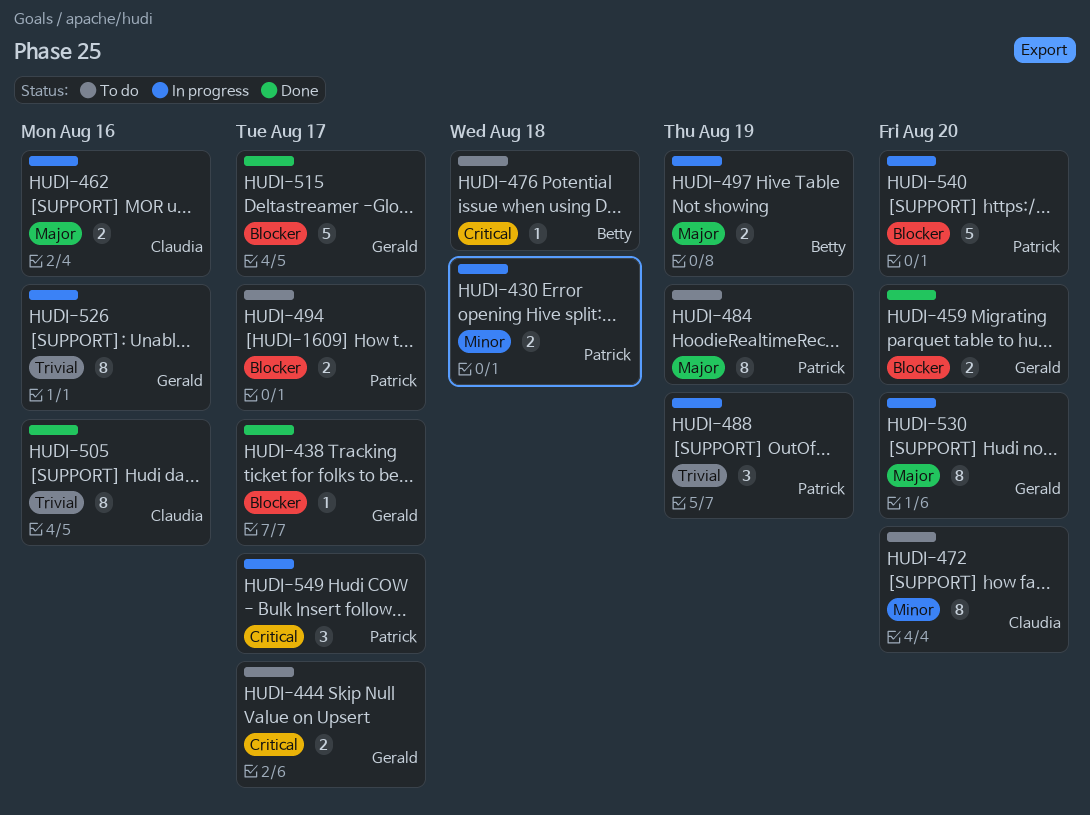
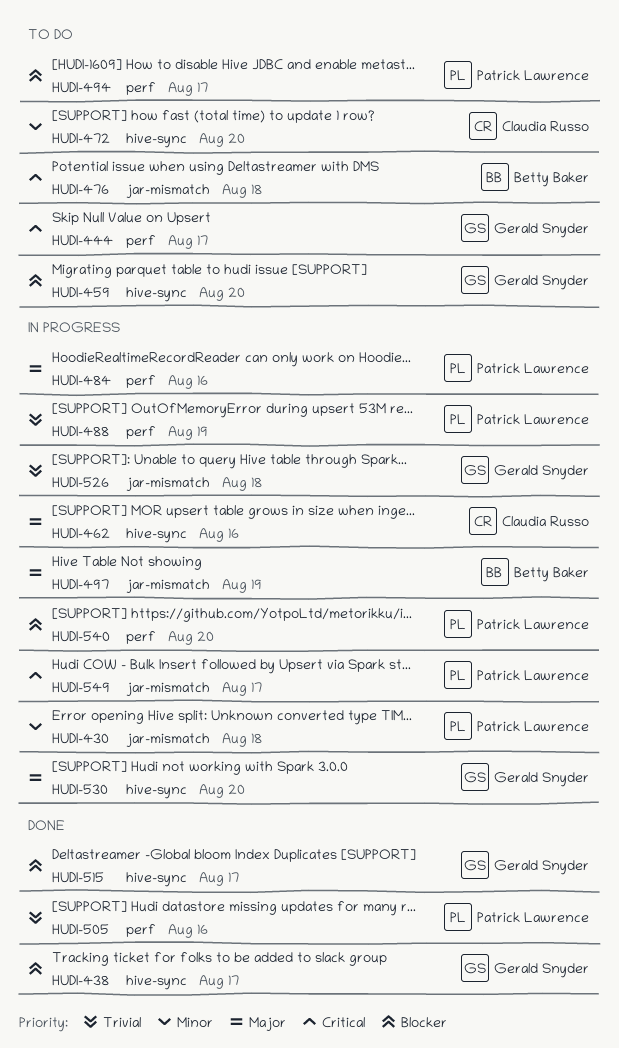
HUDI-459, status: Done -> To do
HUDI-484, status: To do -> In progress
HUDI-484, due: Aug 19 -> Aug 16
HUDI-505, owner: Claudia Russo -> Patrick Lawrence
HUDI-526, due: Aug 16 -> Aug 18

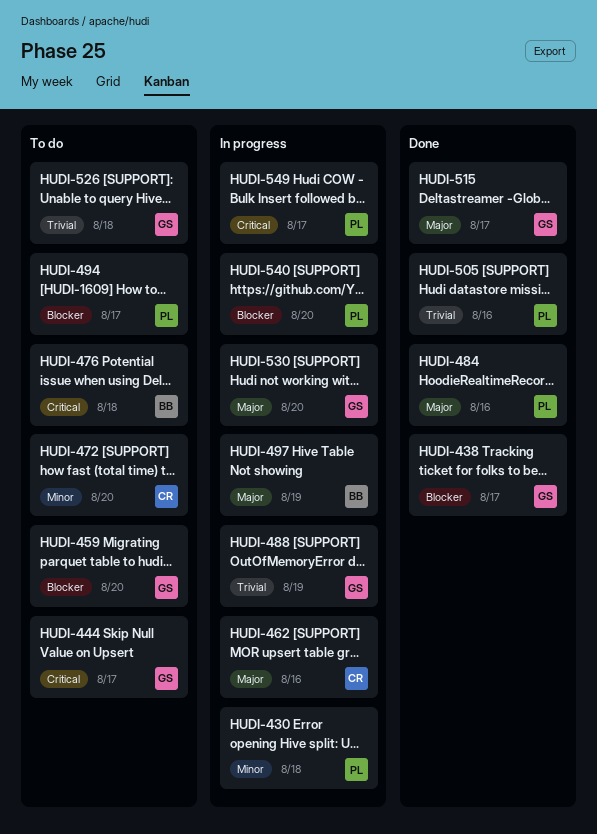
HUDI-484, status: In progress -> Done
HUDI-488, owner: Patrick Lawrence -> Gerald Snyder
HUDI-515, priority: Blocker -> Major
HUDI-526, status: In progress -> To do

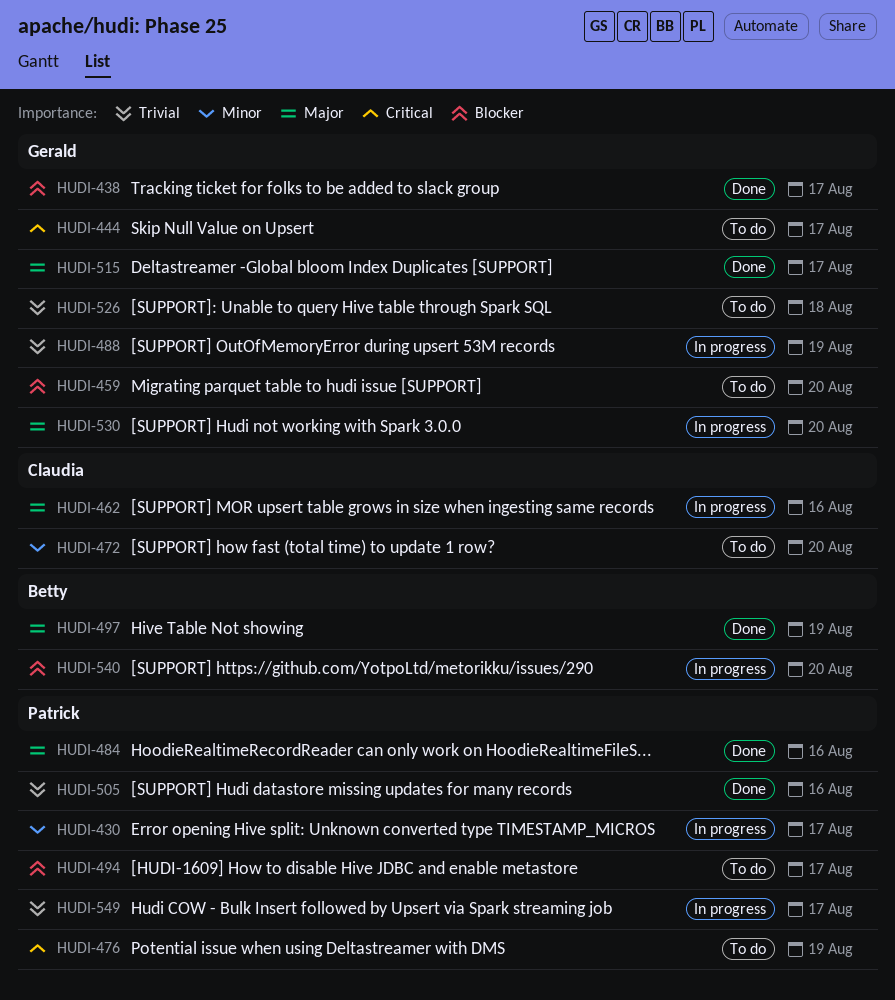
HUDI-430, due: Aug 18 -> Aug 17
HUDI-476, owner: Betty -> Patrick
HUDI-476, due: Aug 18 -> Aug 19
HUDI-497, status: In progress -> Done
HUDI-540, owner: Patrick -> Betty
HUDI-549, priority: Critical -> Trivial

